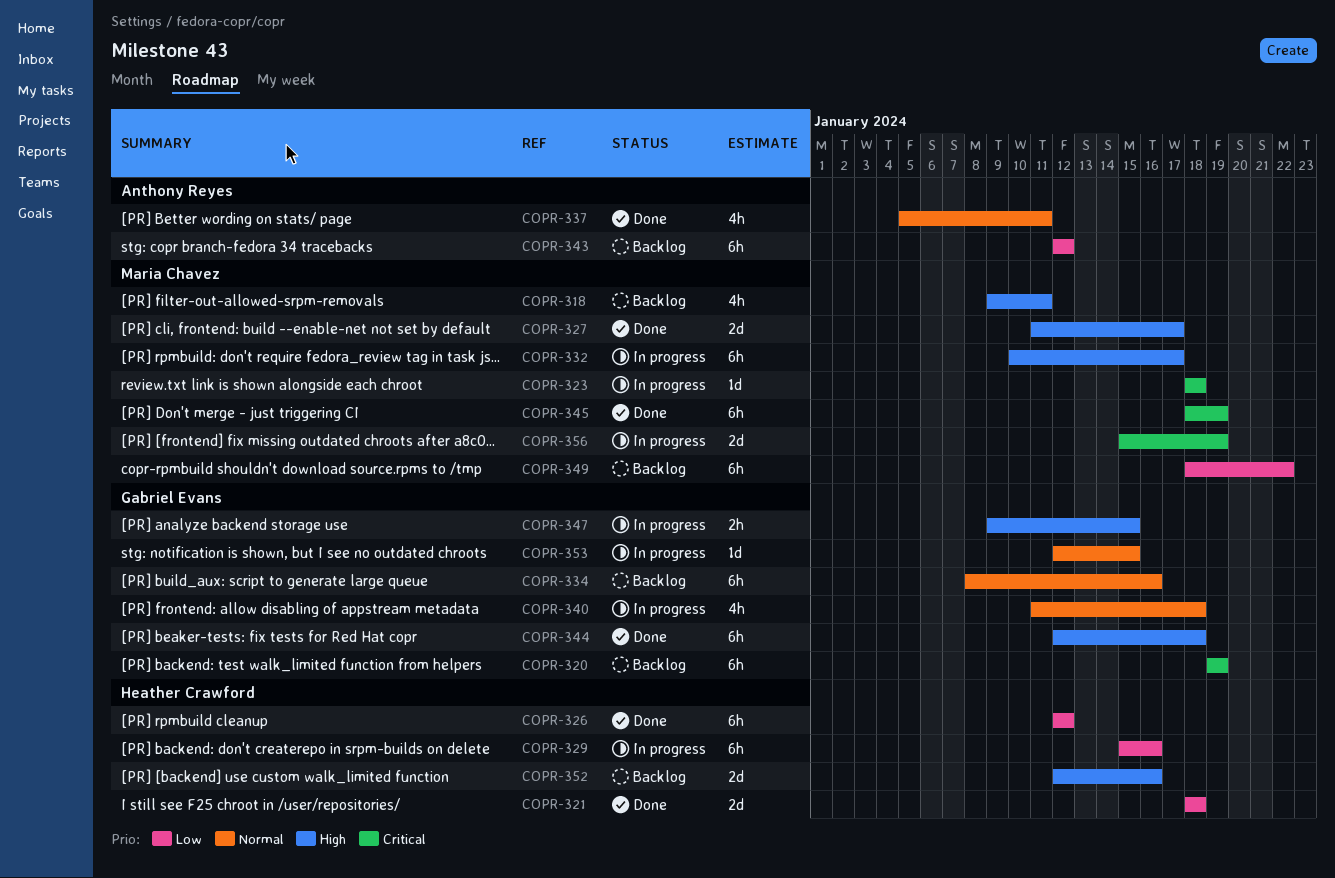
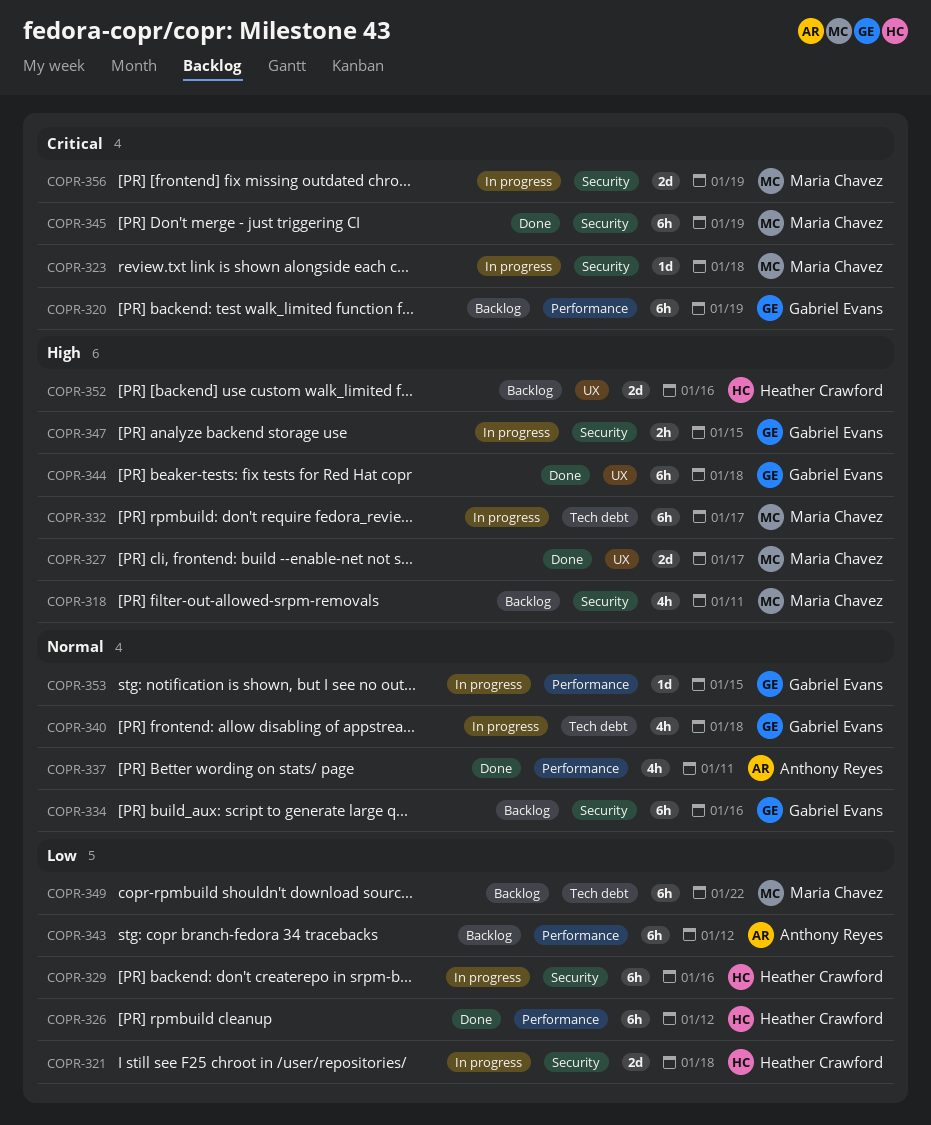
COPR-321, status: Done -> In progress

